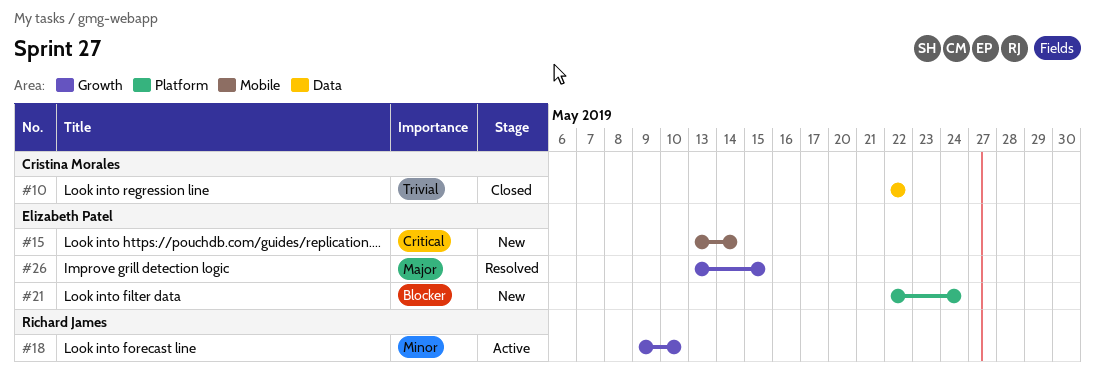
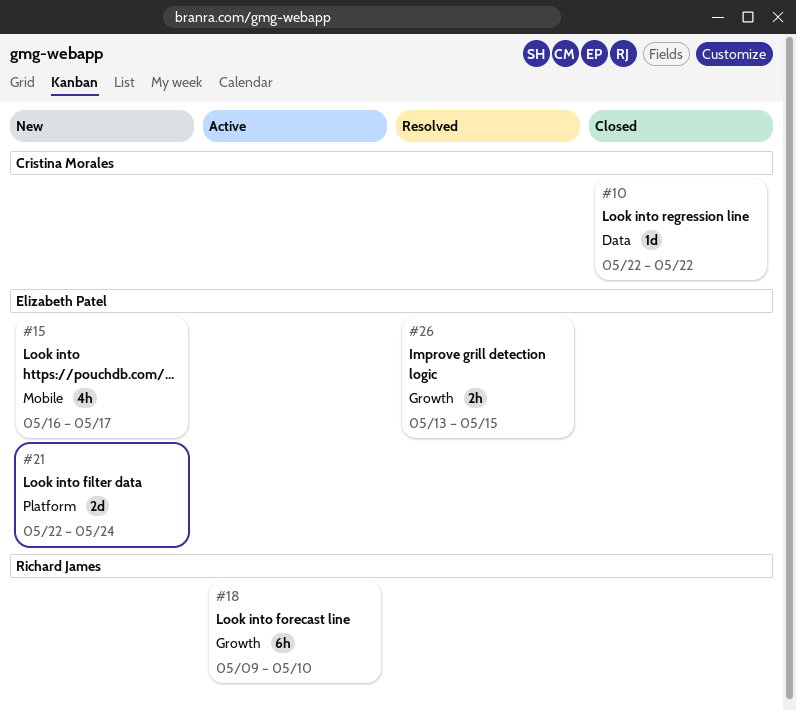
#15, start: May 13 -> May 16
#15, due: May 14 -> May 17

